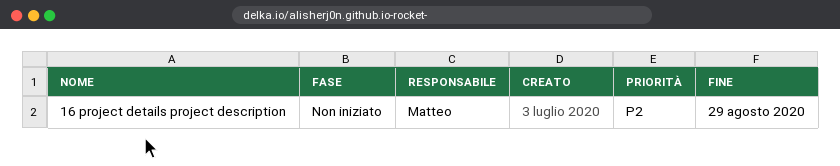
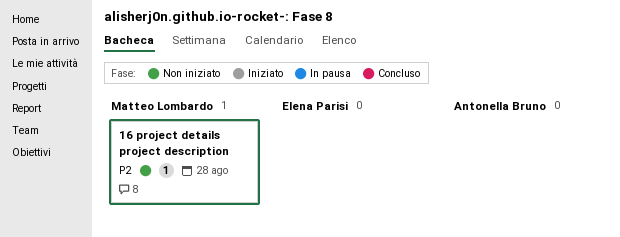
16 project details project description, due: Aug 29 -> Aug 28

